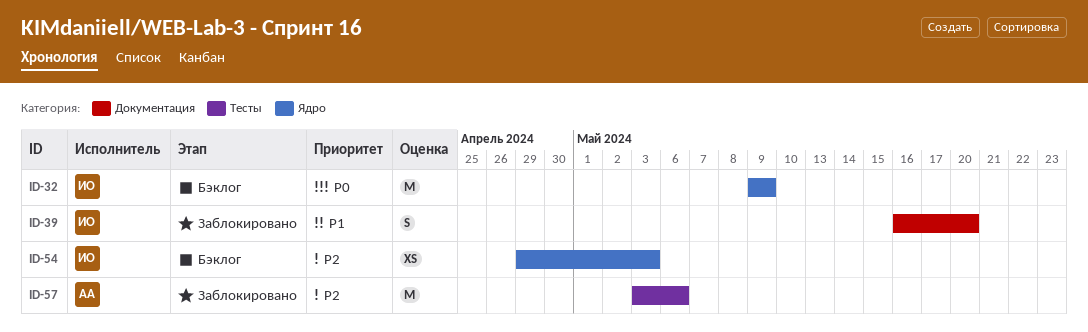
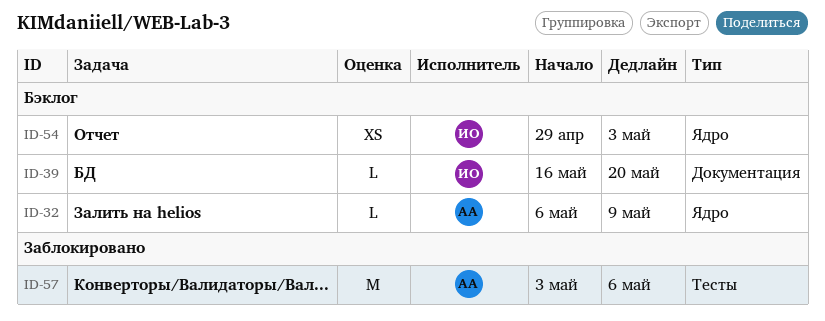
ID-32, owner: ИО -> АА
ID-32, estimate: M -> L
ID-32, start: May 9 -> May 6
ID-39, status: Заблокировано -> Бэклог
ID-39, estimate: S -> L

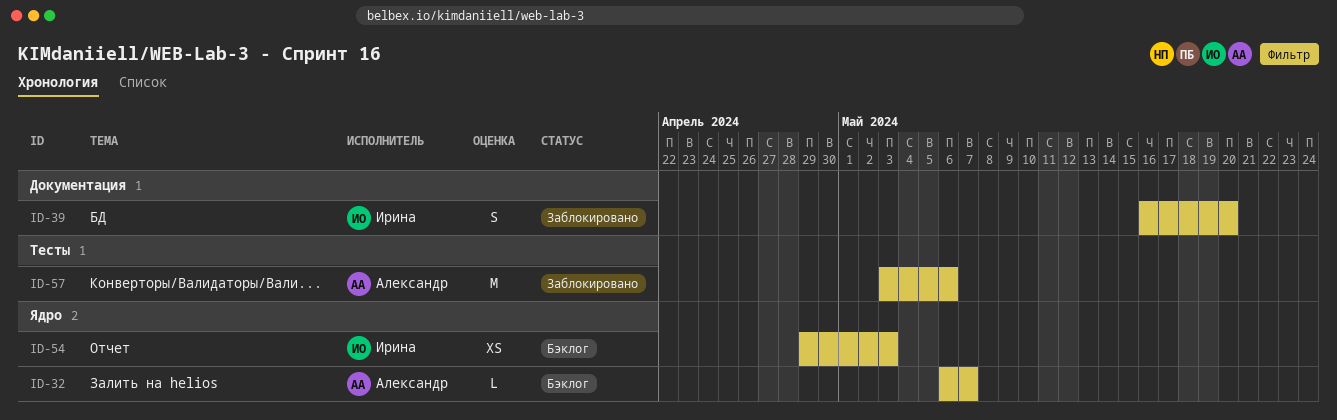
ID-32, due: May 9 -> May 7
ID-39, status: Бэклог -> Заблокировано
ID-39, estimate: L -> S

